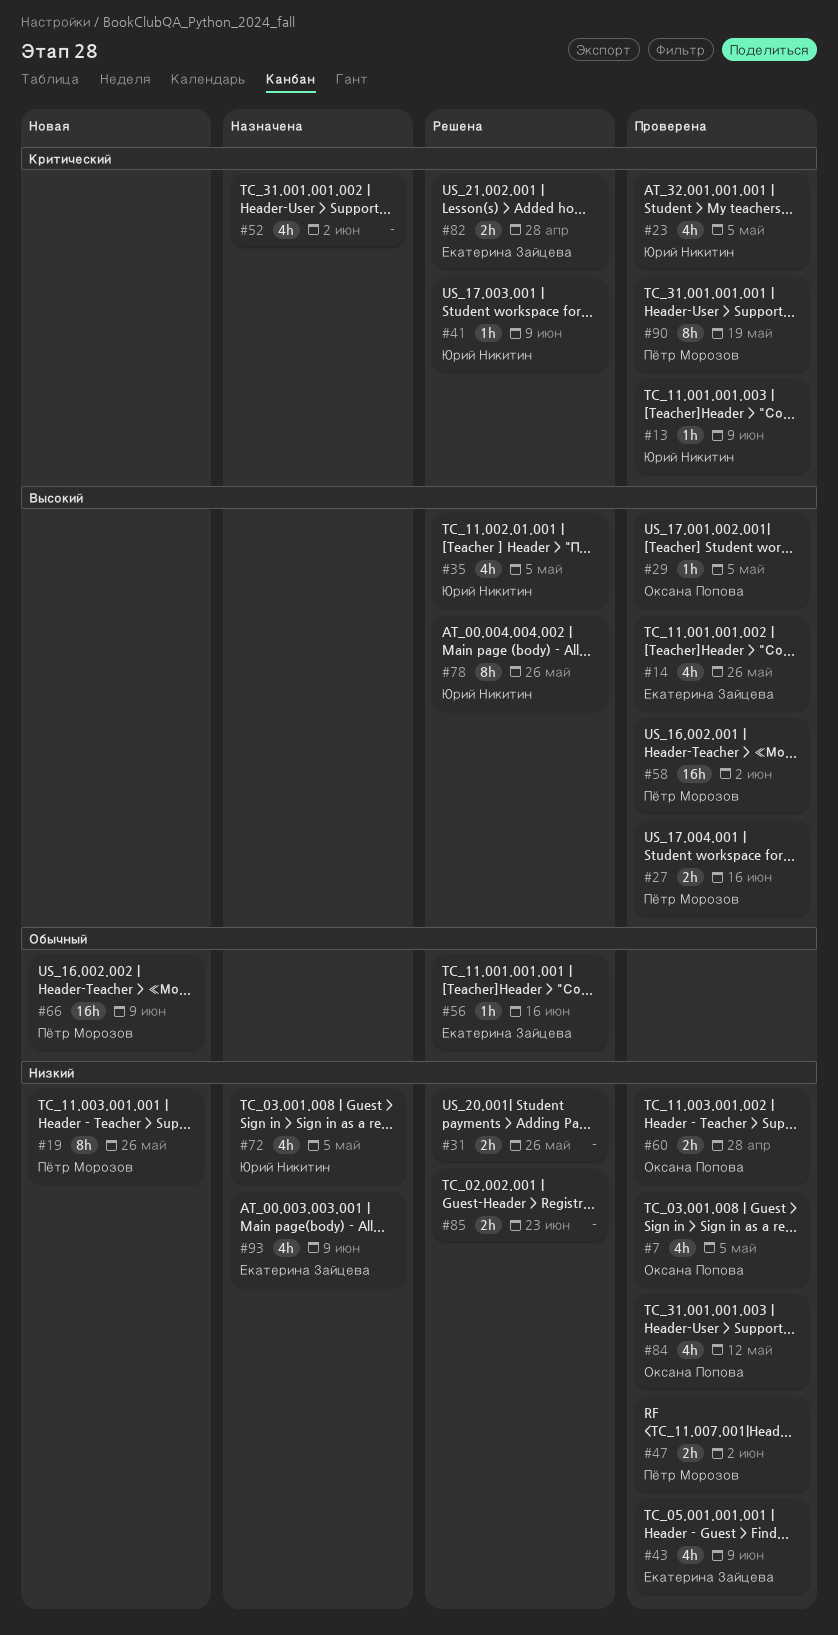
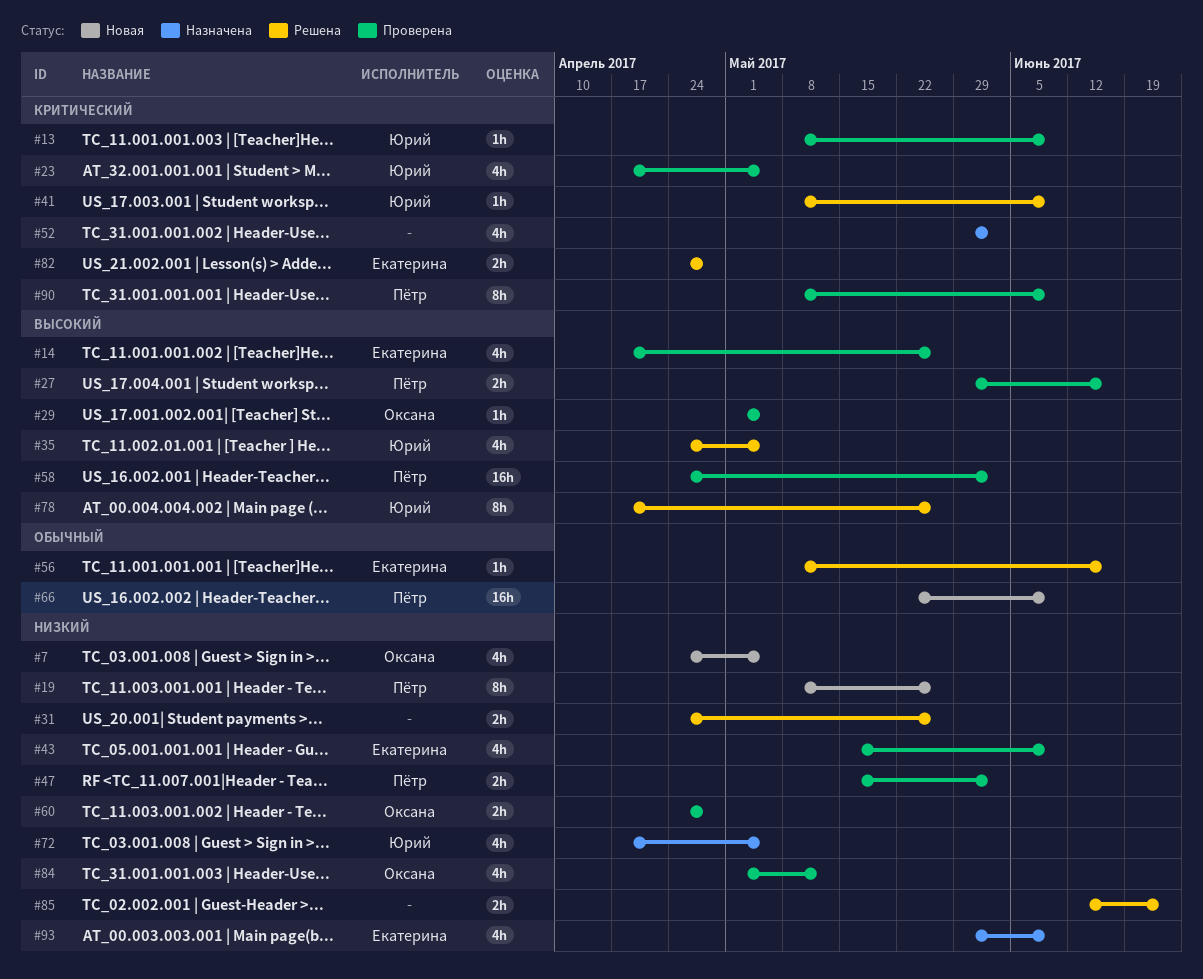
#7, status: Проверена -> Новая
#90, due: May 19 -> Jun 9

